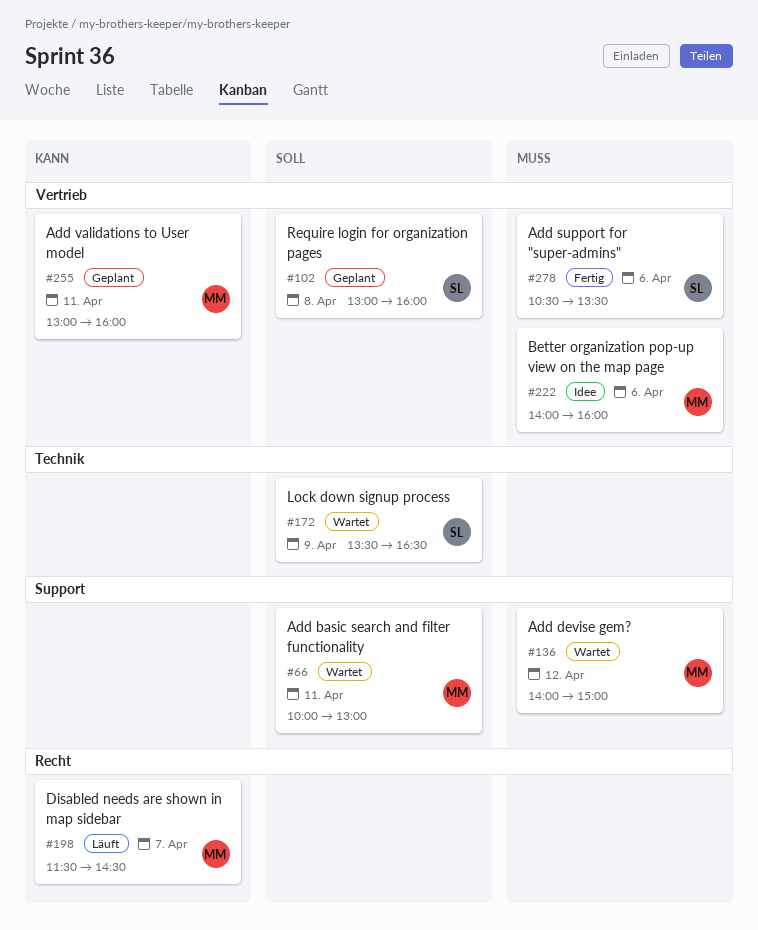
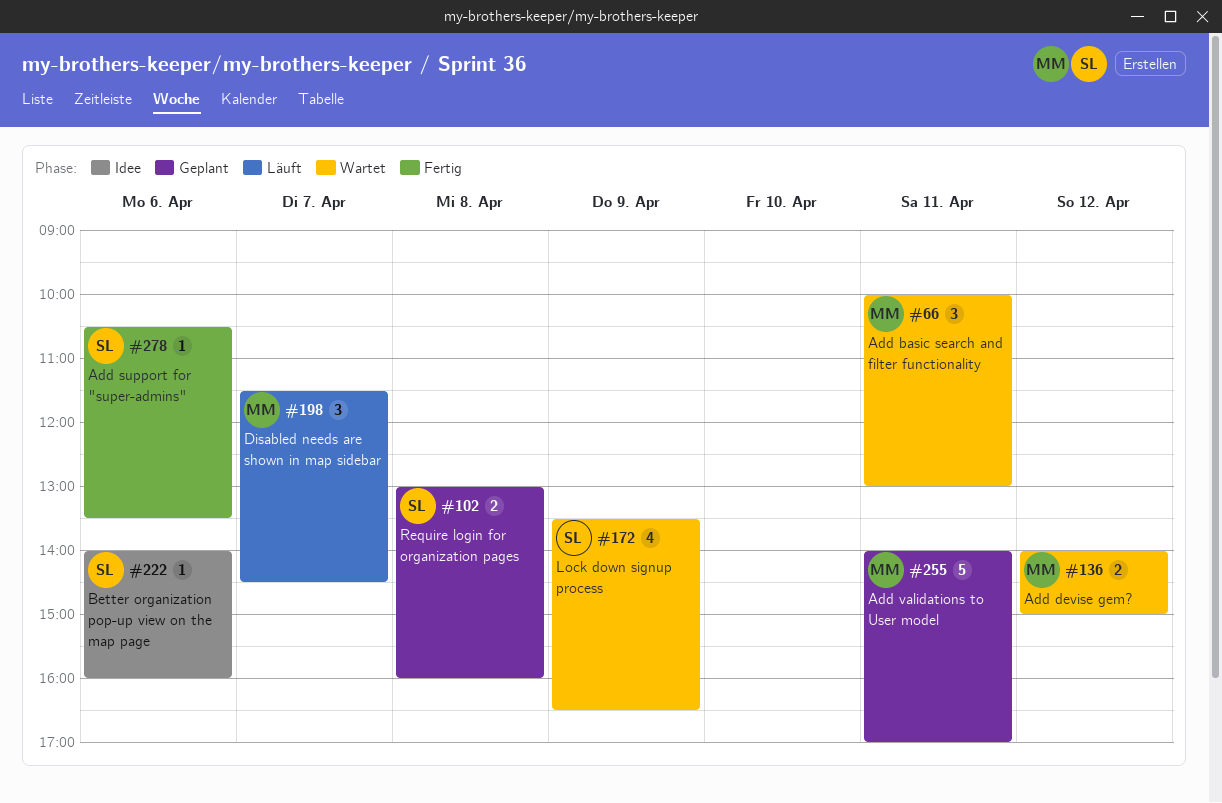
#222, owner: MM -> SL
#255, begins: 13:00 -> 14:00
#255, ends: 16:00 -> 17:00

